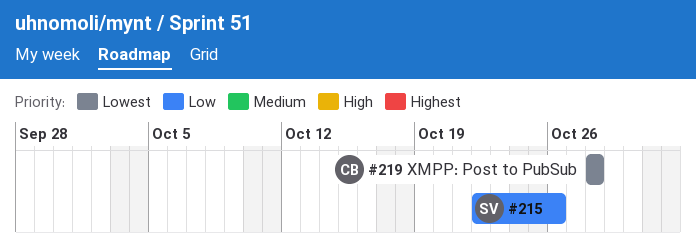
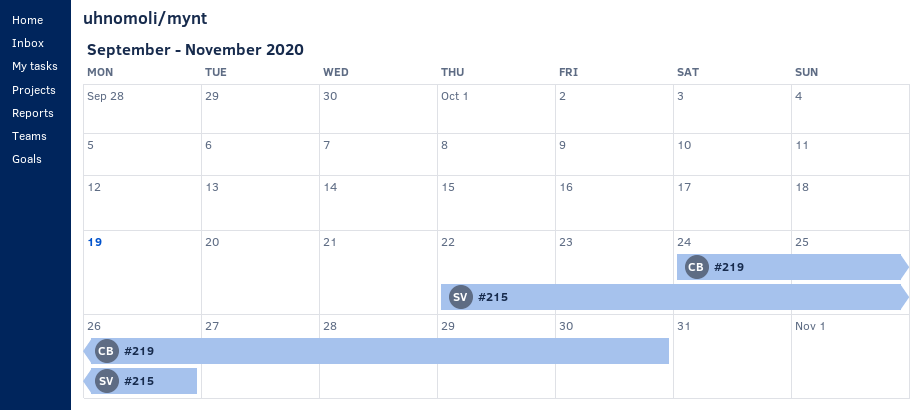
#219, start: Oct 28 -> Oct 24
#219, due: Oct 28 -> Oct 30

